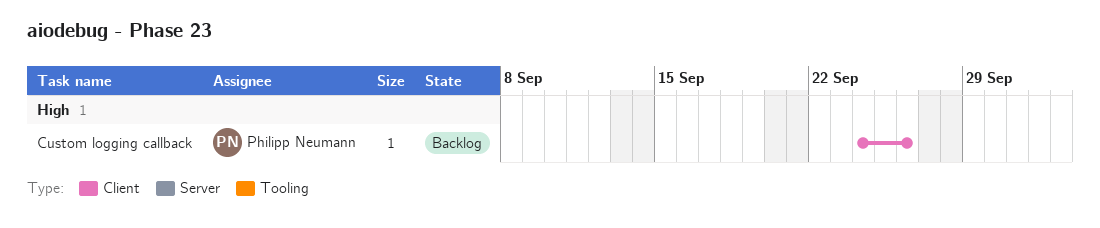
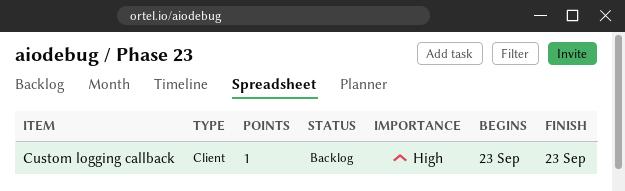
Custom logging callback, start: Sep 24 -> Sep 23
Custom logging callback, due: Sep 26 -> Sep 23

